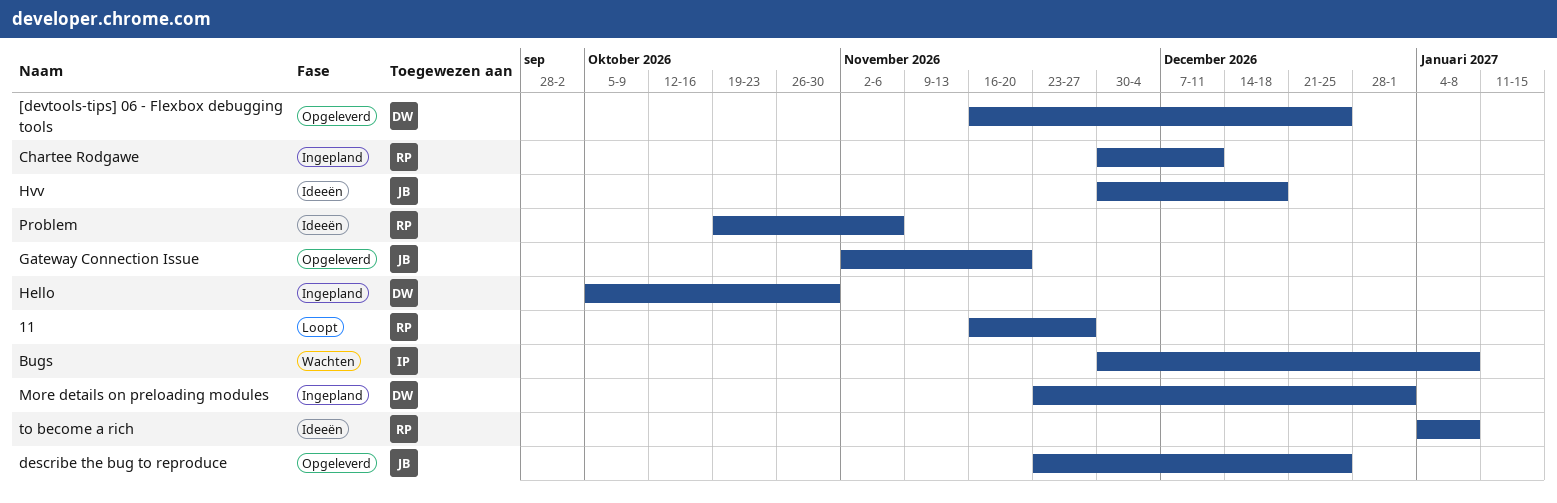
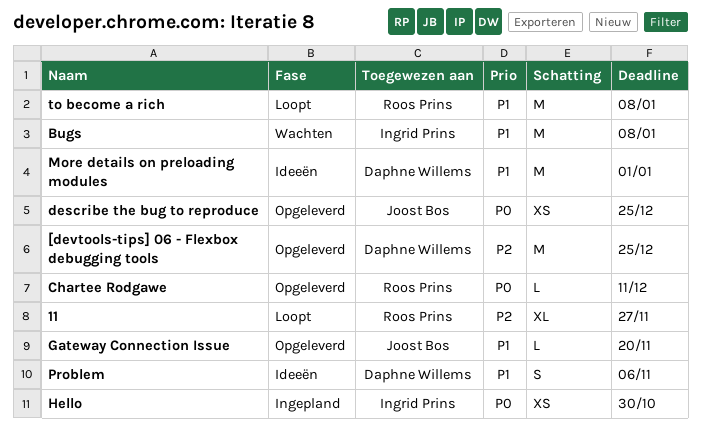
Chartee Rodgawe, status: Ingepland -> Opgeleverd
Hello, owner: Daphne Willems -> Ingrid Prins
Hvv: present -> none
More details on preloading modules, status: Ingepland -> Ideeën
Problem, owner: Roos Prins -> Daphne Willems
to become a rich, status: Ideeën -> Loopt

